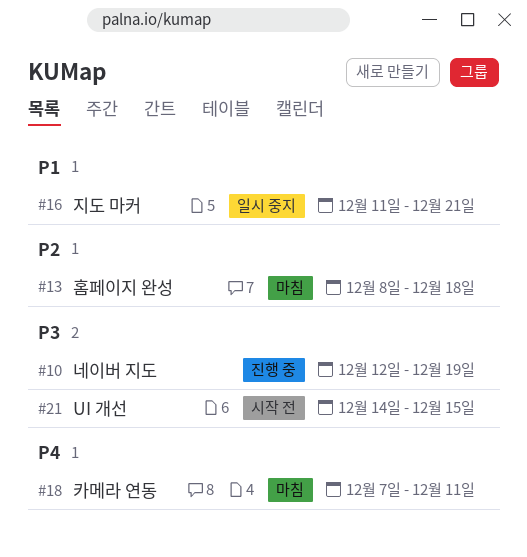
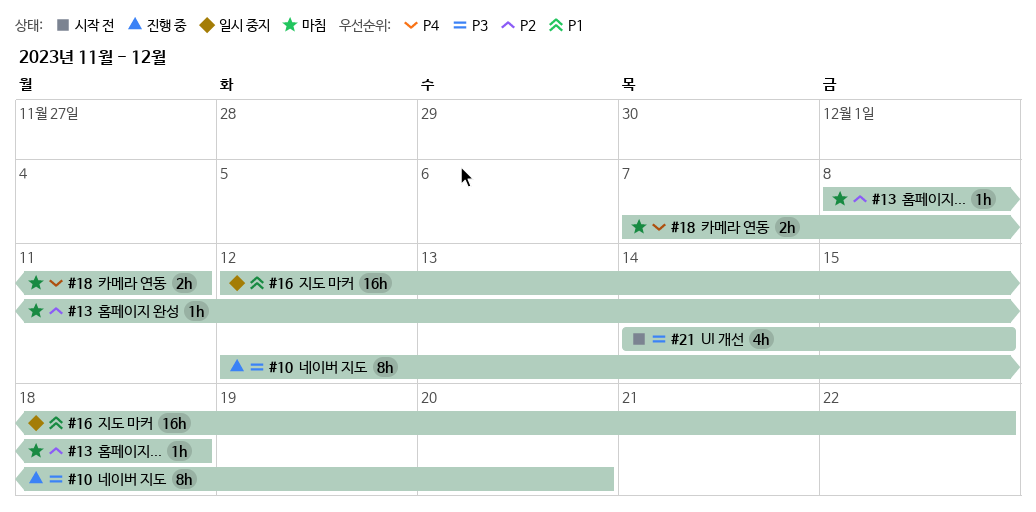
#10, due: Dec 19 -> Dec 20
#16, start: Dec 11 -> Dec 12
#16, due: Dec 21 -> Dec 22

